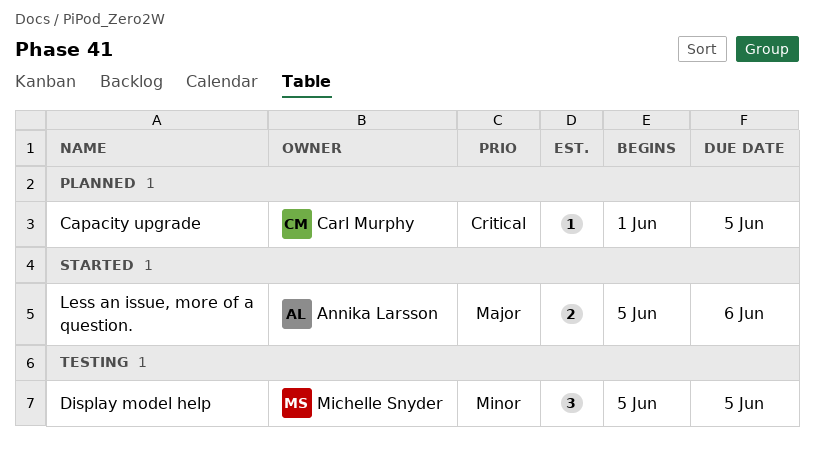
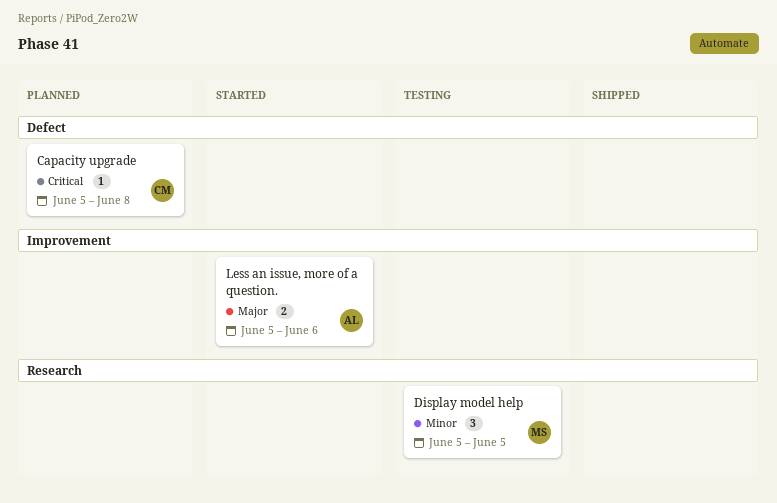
Capacity upgrade, start: Jun 1 -> Jun 5
Capacity upgrade, due: Jun 5 -> Jun 8

